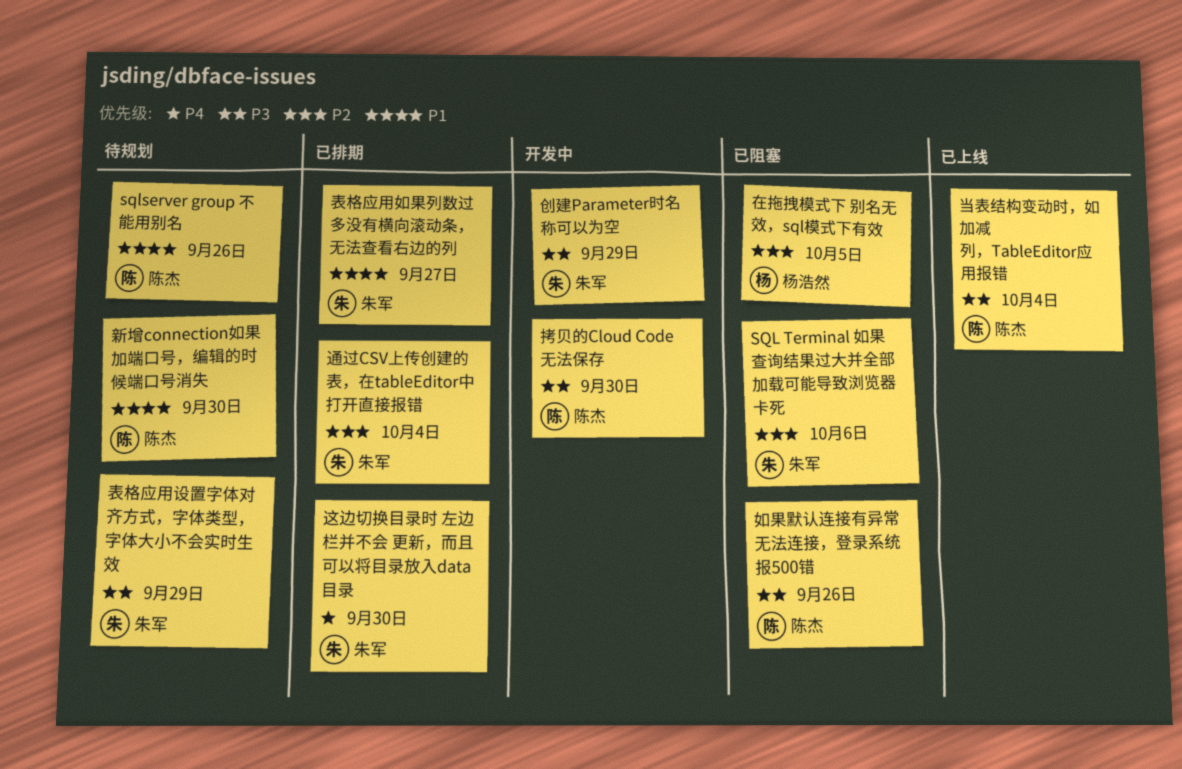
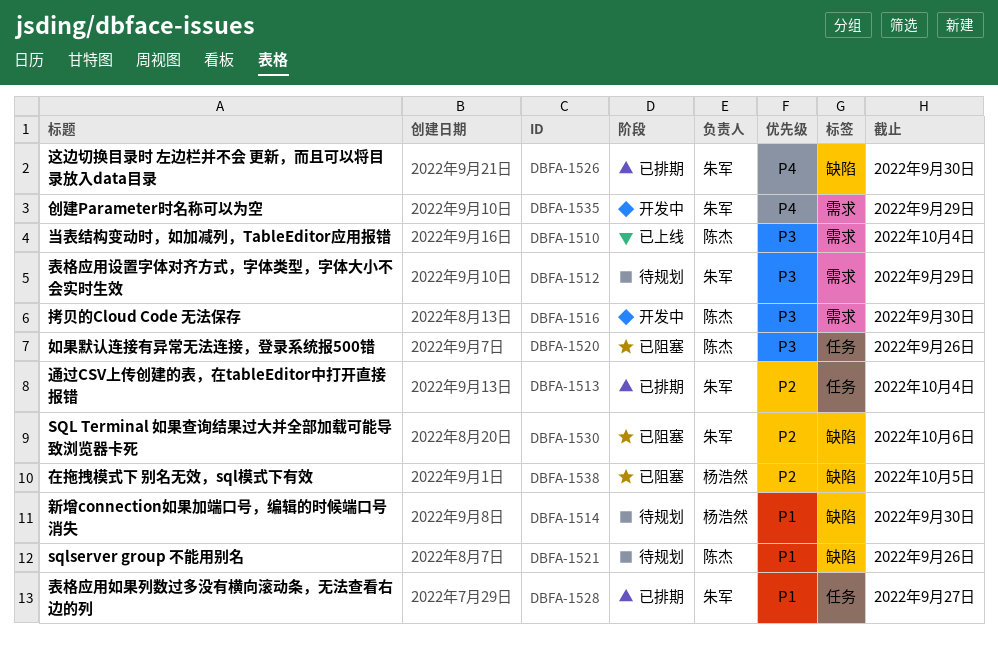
创建Parameter时名称可以为空, priority: P3 -> P4
新增connection如果加端口号，编辑的时候端口号消失, owner: 陈杰 -> 杨浩然

